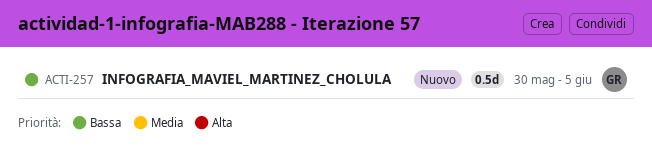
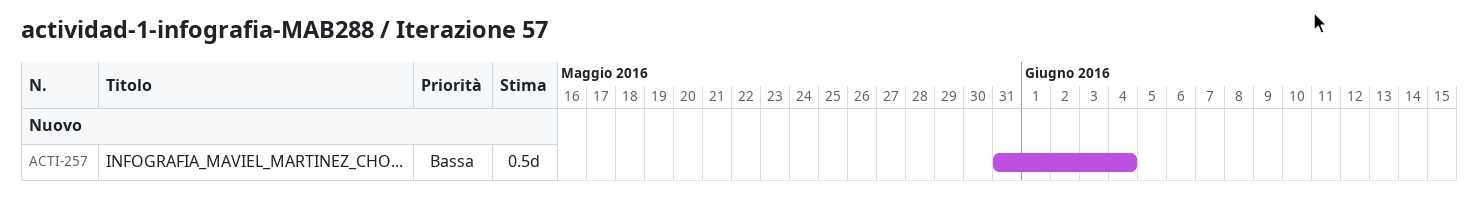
ACTI-257, start: May 30 -> May 31
ACTI-257, due: Jun 5 -> Jun 4

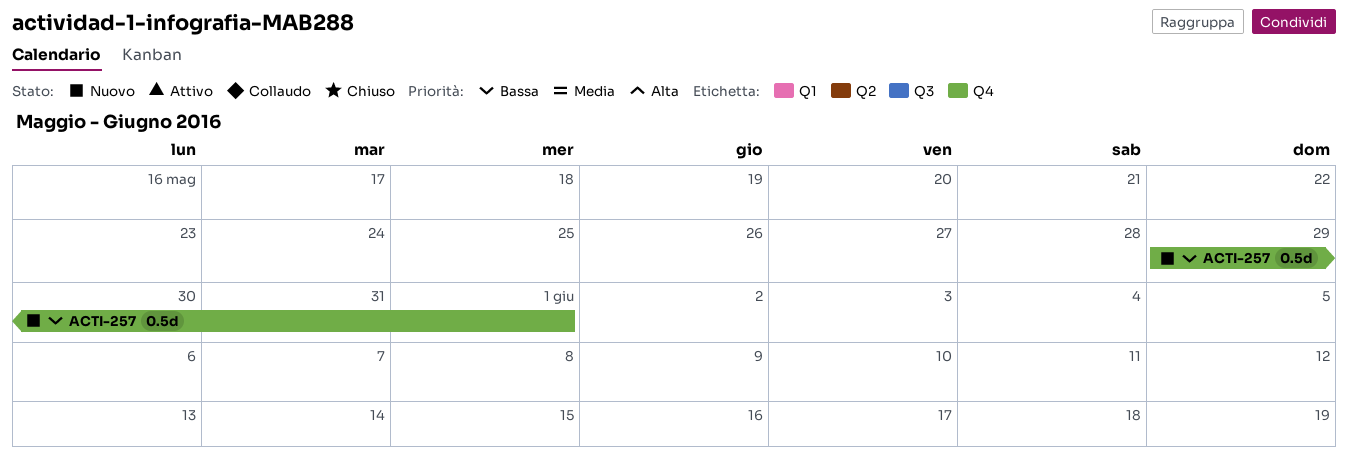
ACTI-257, start: May 31 -> May 29
ACTI-257, due: Jun 4 -> Jun 1

